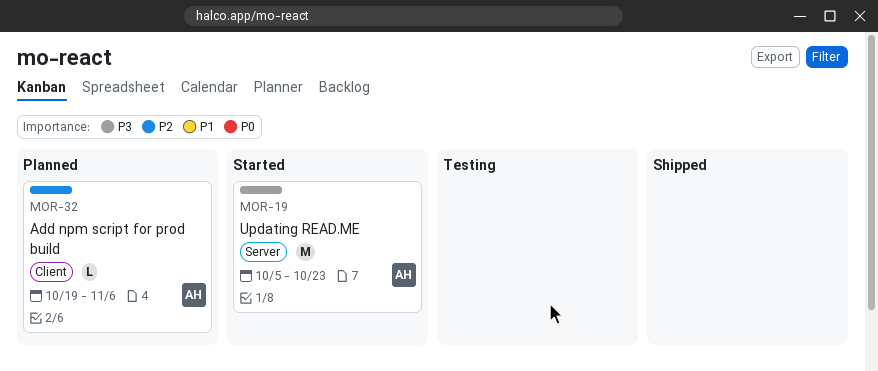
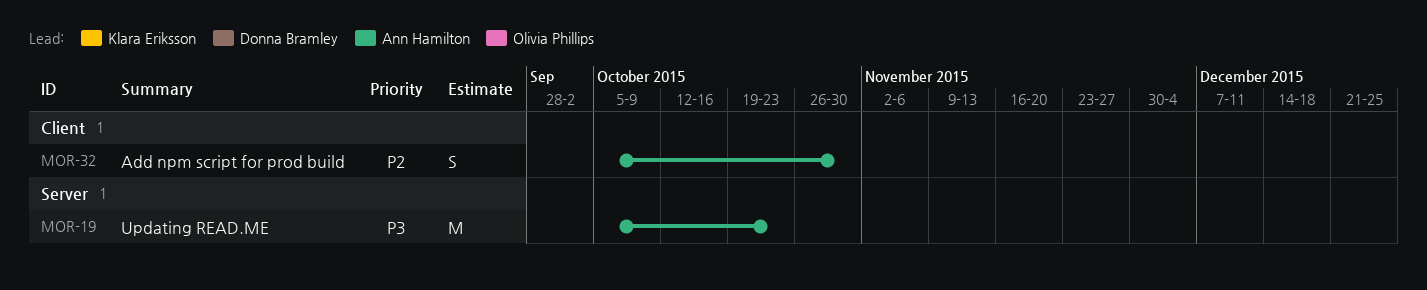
MOR-32, estimate: L -> S
MOR-32, start: Oct 19 -> Oct 5
MOR-32, due: Nov 6 -> Oct 30

